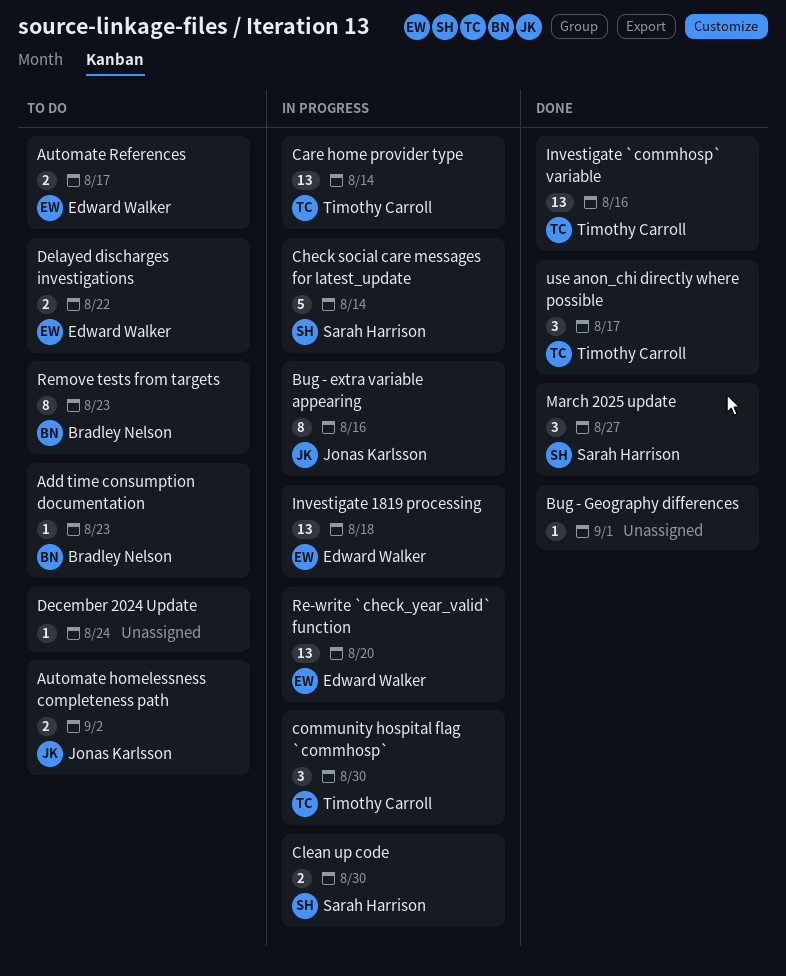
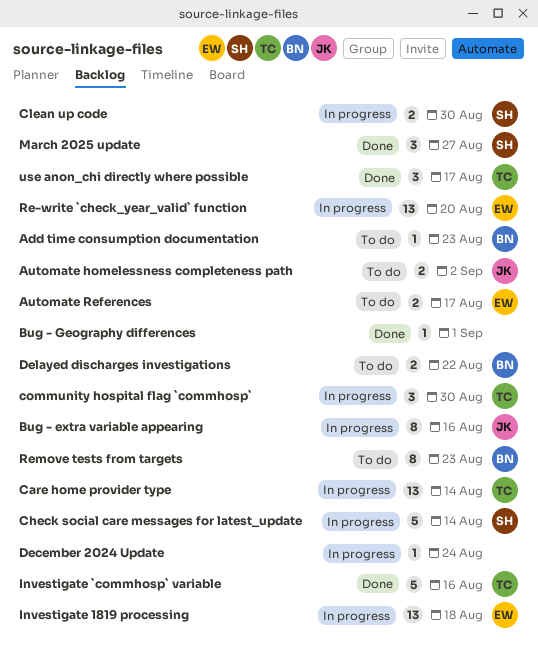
December 2024 Update, status: To do -> In progress
Delayed discharges investigations, owner: Edward Walker -> Bradley Nelson
Investigate `commhosp` variable, estimate: 13 -> 5

